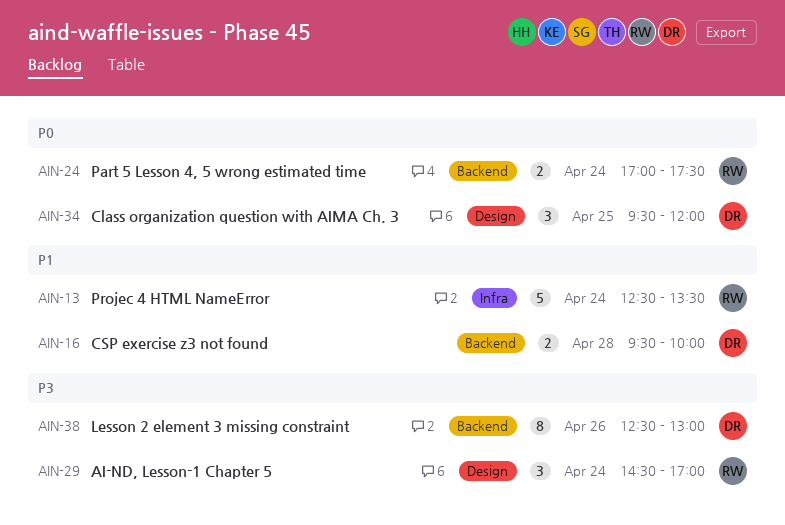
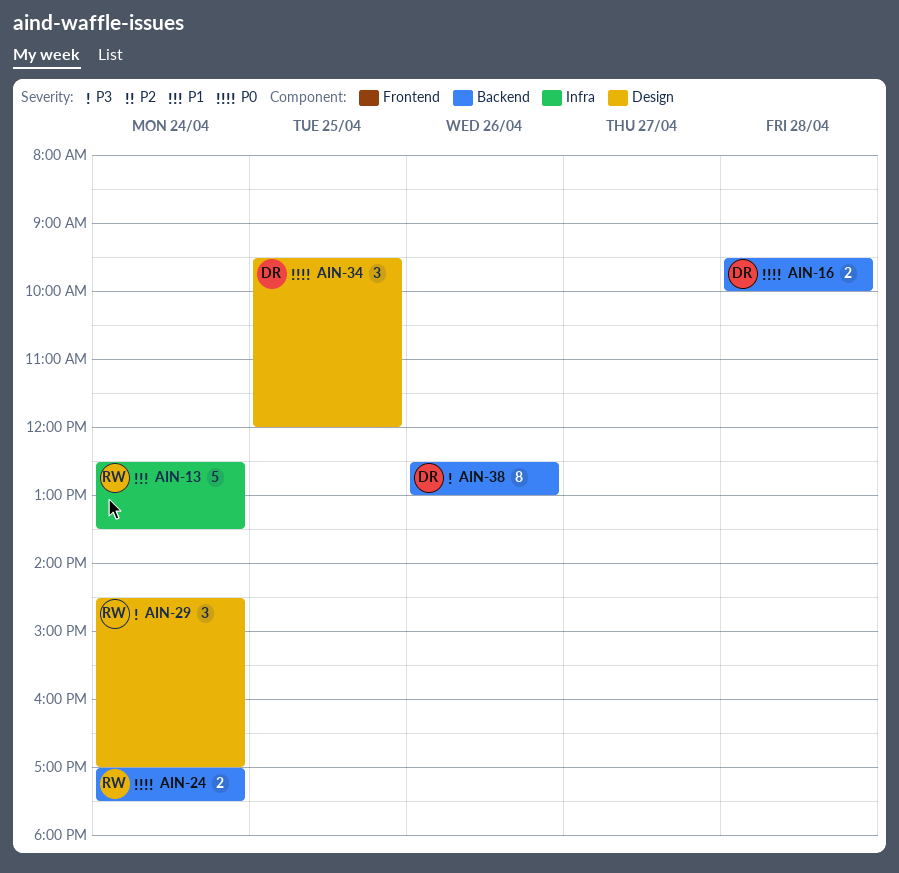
AIN-16, priority: P1 -> P0

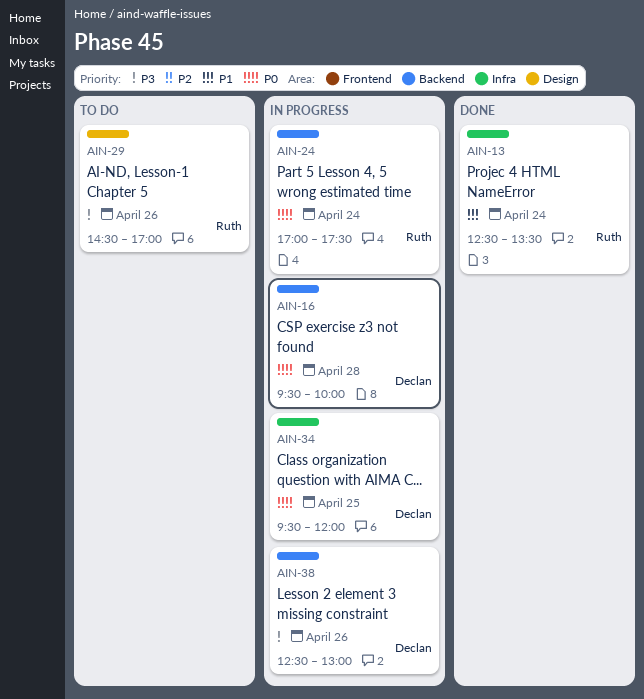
AIN-29, day: Apr 24 -> Apr 26
AIN-34, label: Design -> Infra

